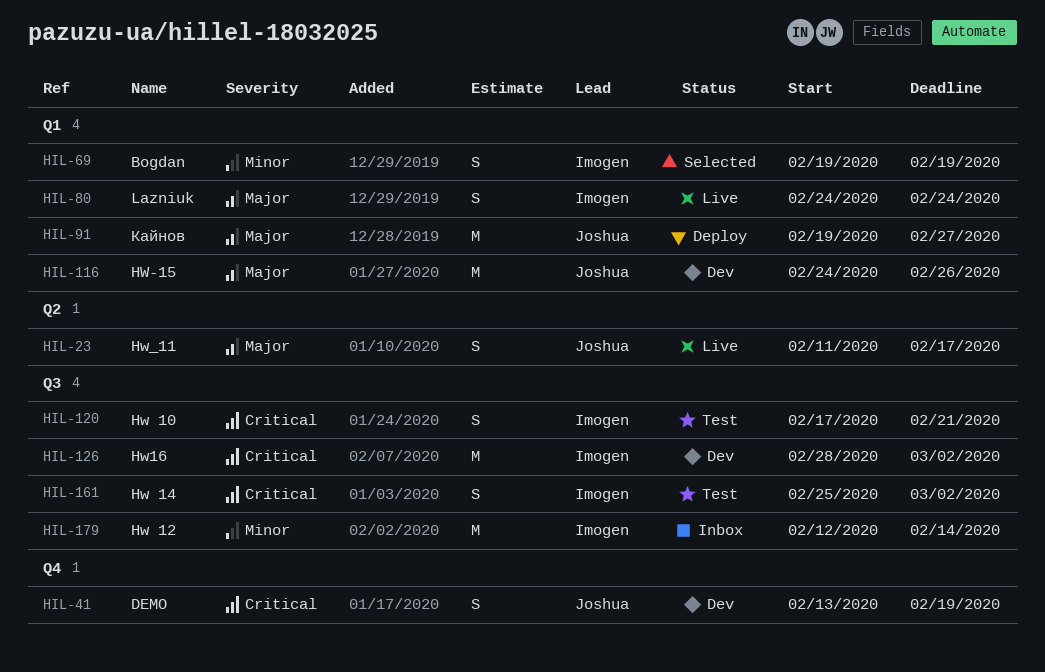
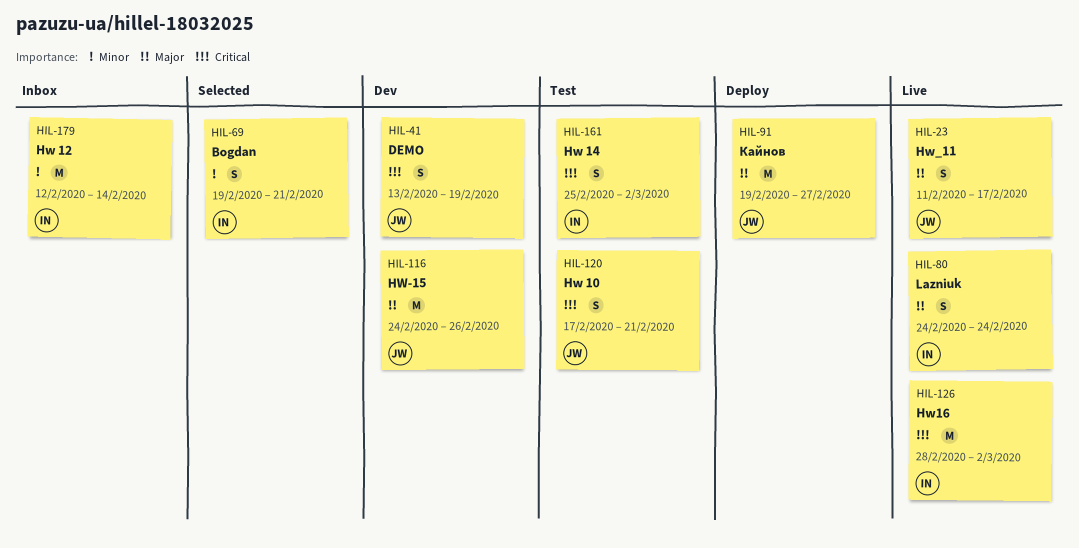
HIL-69, due: Feb 19 -> Feb 21
HIL-120, owner: Imogen -> Joshua
HIL-126, status: Dev -> Live

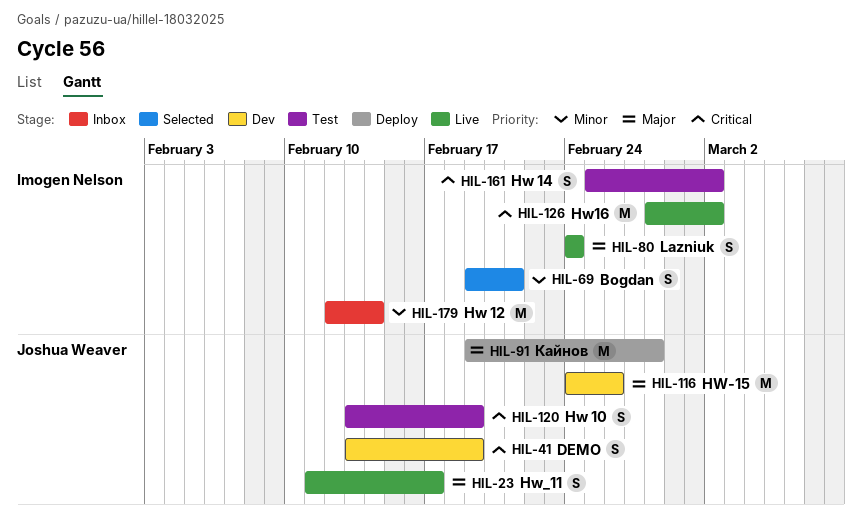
HIL-91, due: Feb 27 -> Feb 28
HIL-120, start: Feb 17 -> Feb 13
HIL-120, due: Feb 21 -> Feb 19

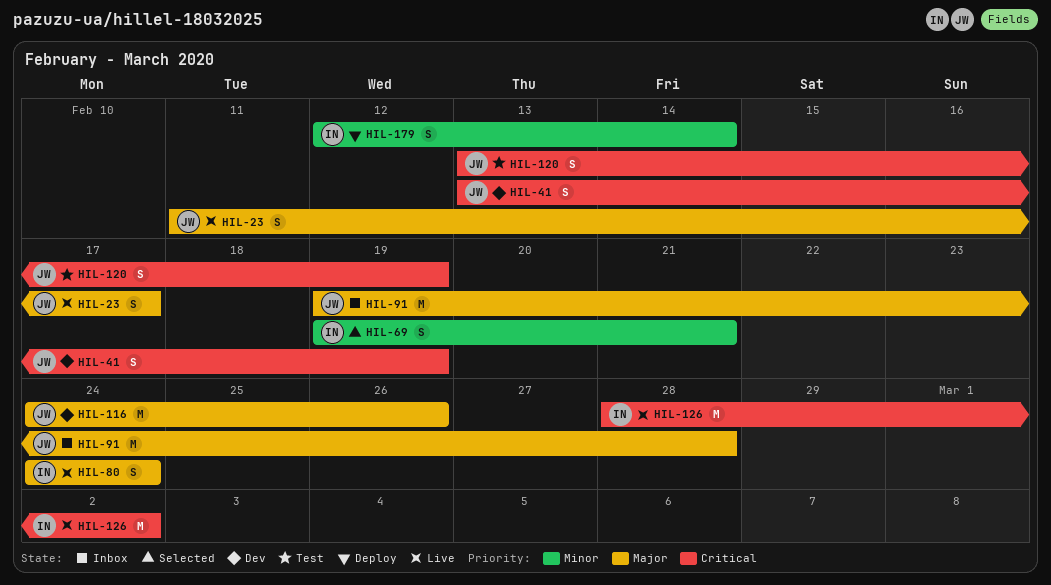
HIL-91, status: Deploy -> Inbox
HIL-161: present -> none
HIL-179, status: Inbox -> Deploy
HIL-179, estimate: M -> S

